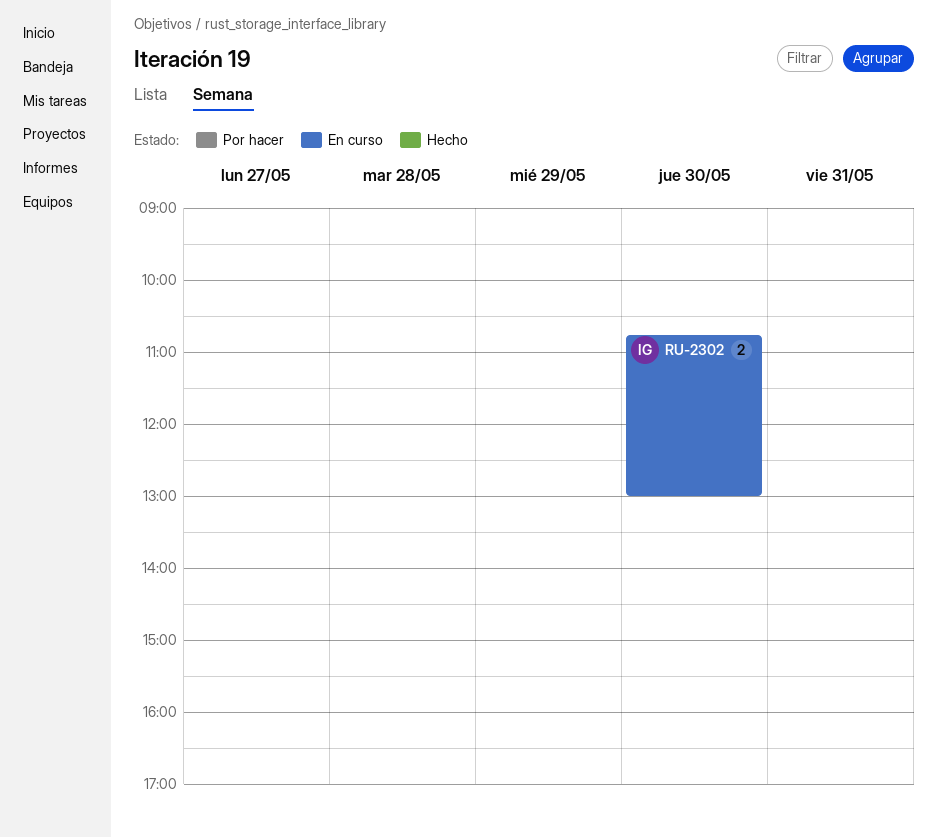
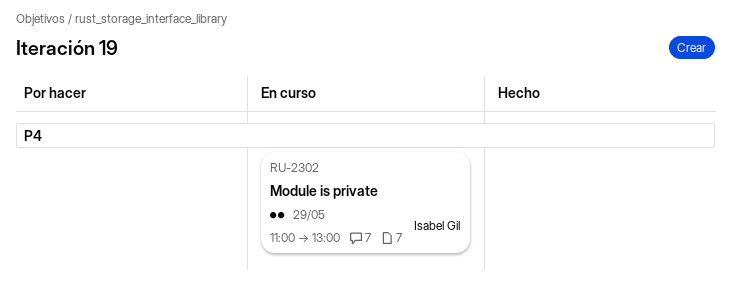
RU-2302, day: May 30 -> May 29
RU-2302, begins: 10:45 -> 11:00

